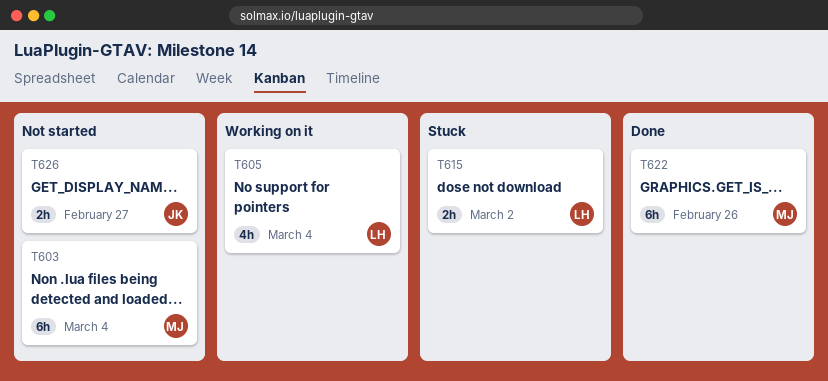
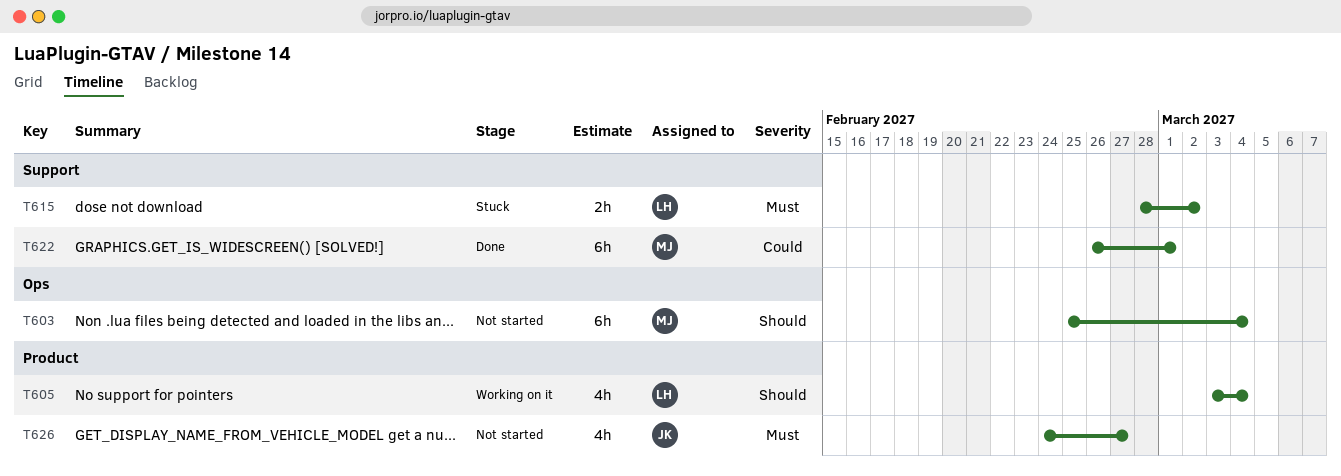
T622, due: Feb 26 -> Mar 1
T626, estimate: 2h -> 4h

